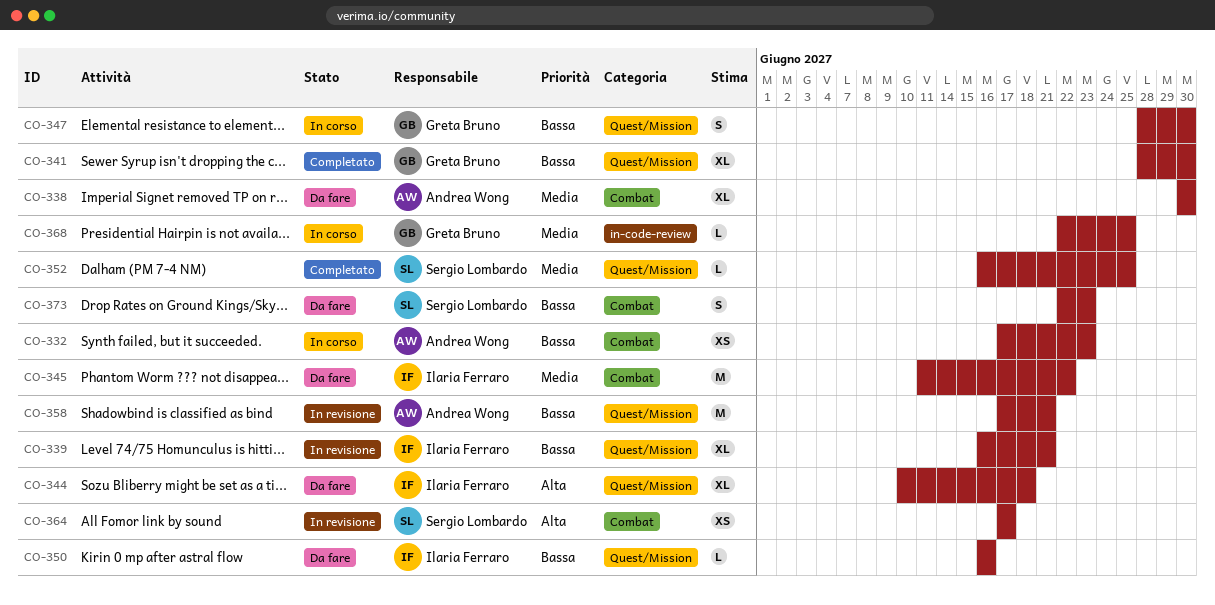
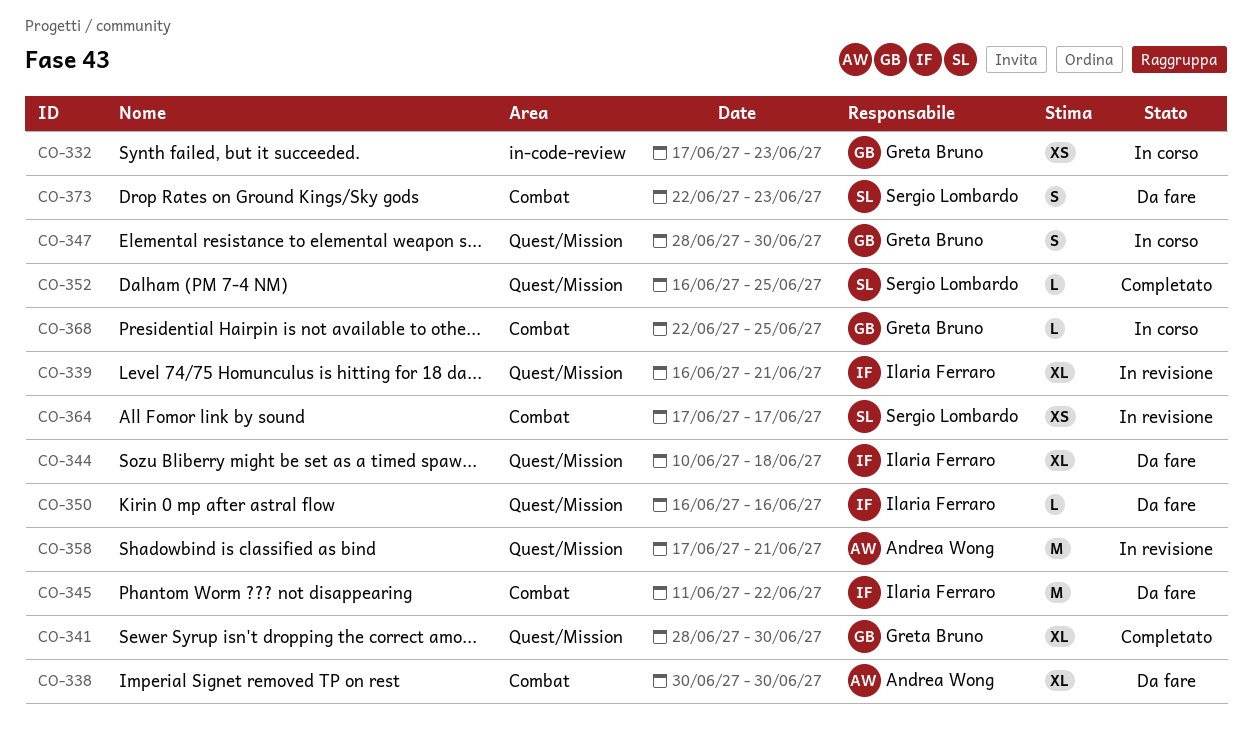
CO-332, owner: Andrea Wong -> Greta Bruno
CO-332, label: Combat -> in-code-review
CO-368, label: in-code-review -> Combat

